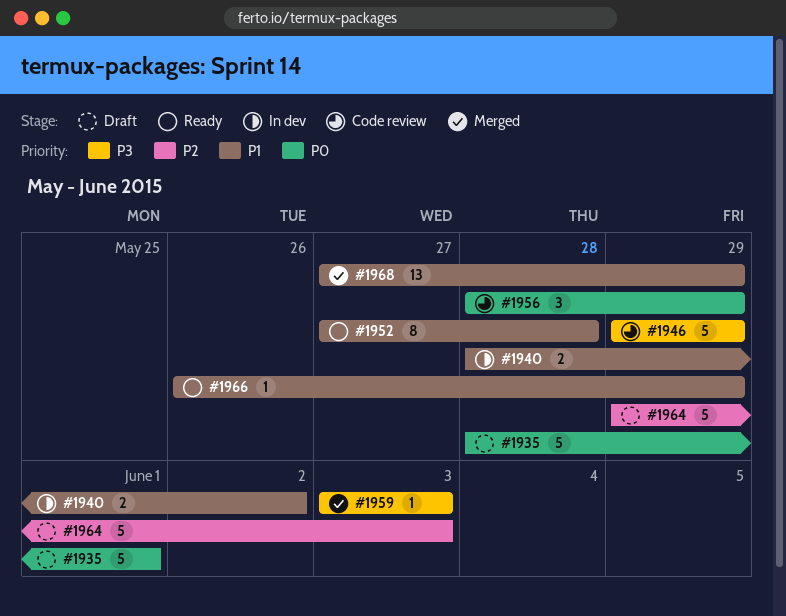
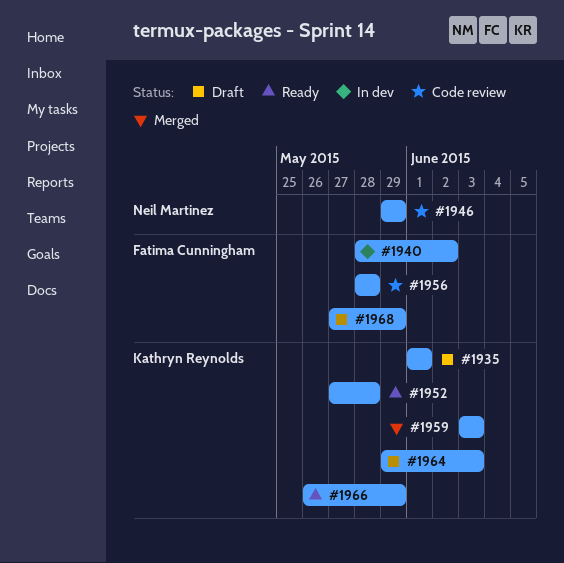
#1935, start: May 28 -> Jun 1
#1956, due: May 29 -> May 28
#1968, status: Merged -> Draft

